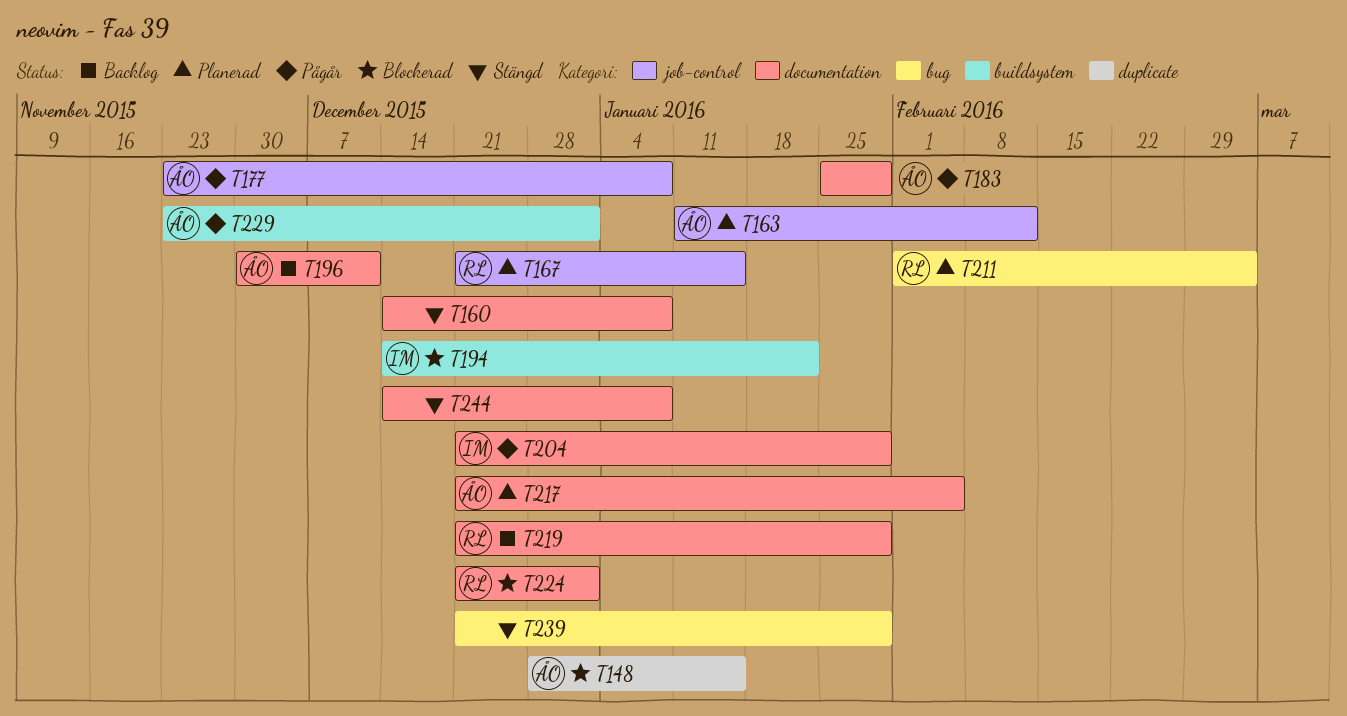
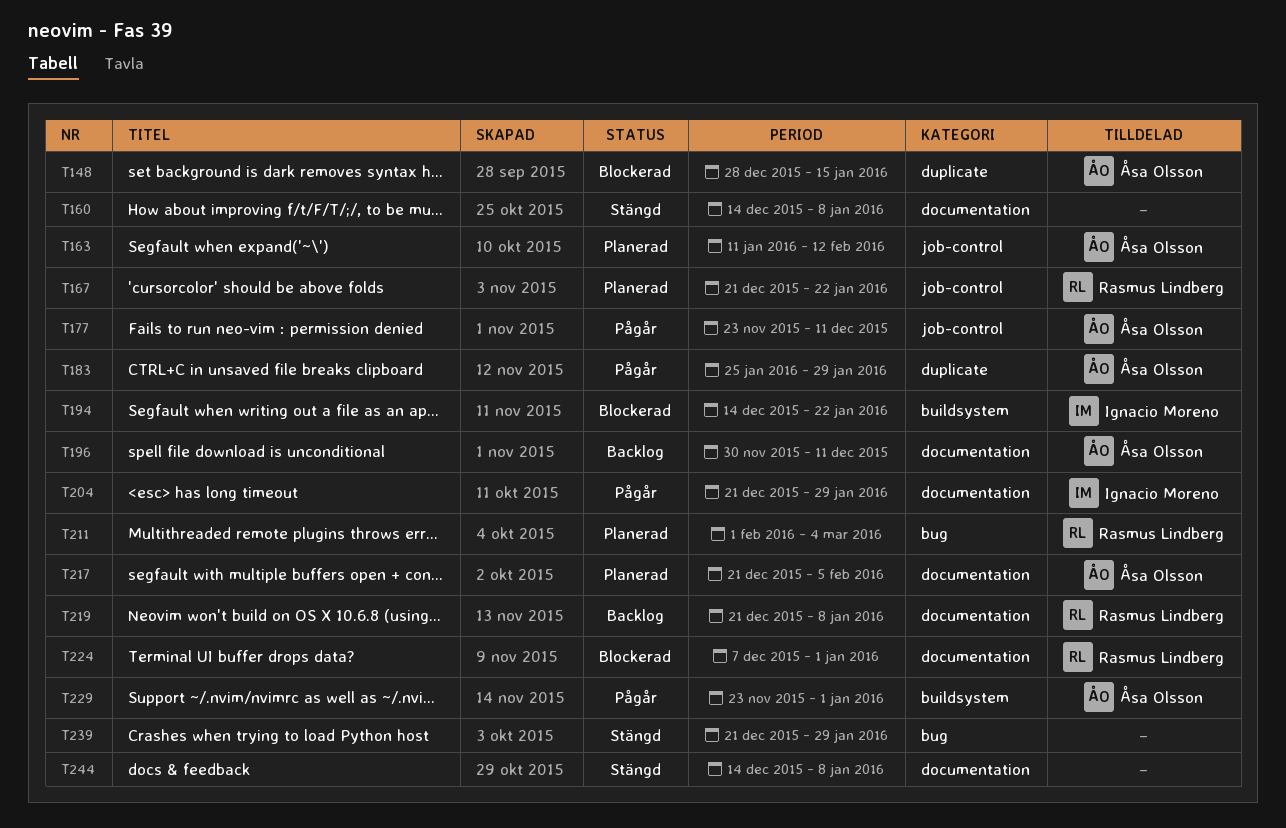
T167, due: Jan 15 -> Jan 22
T177, due: Jan 8 -> Dec 11
T183, label: documentation -> duplicate
T219, due: Jan 29 -> Jan 8
T224, start: Dec 21 -> Dec 7

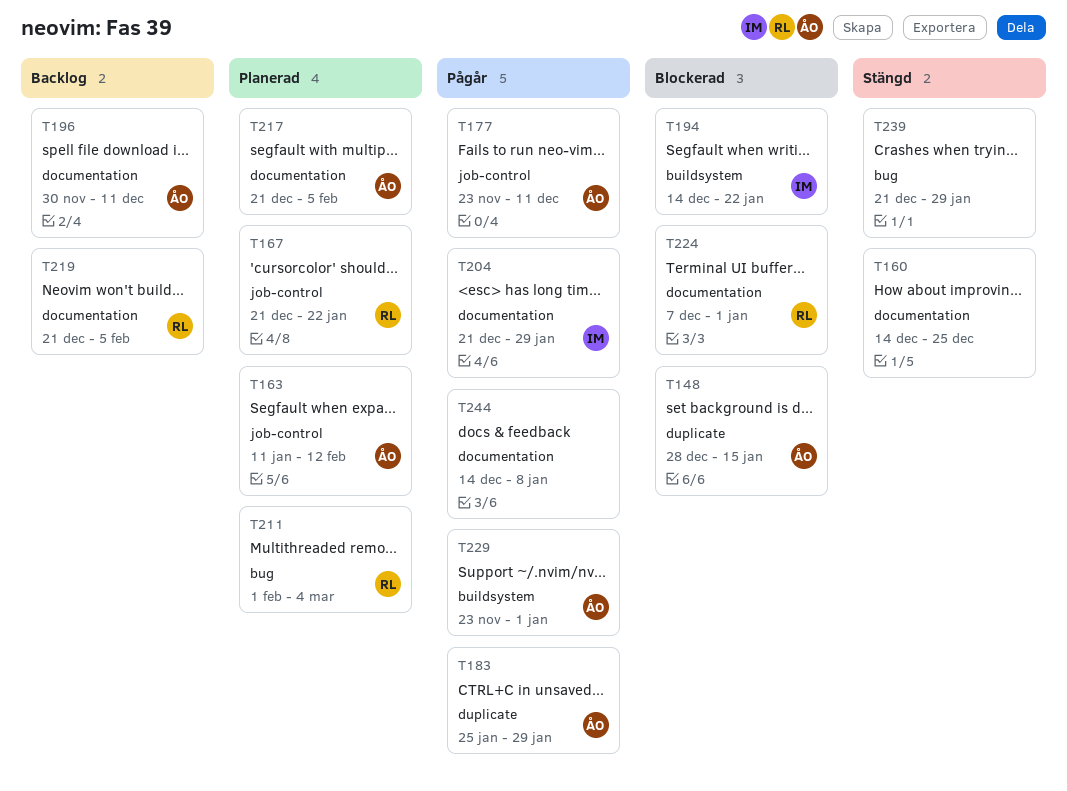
T160, due: Jan 8 -> Dec 25
T219, due: Jan 8 -> Feb 5
T244, status: Stängd -> Pågår

